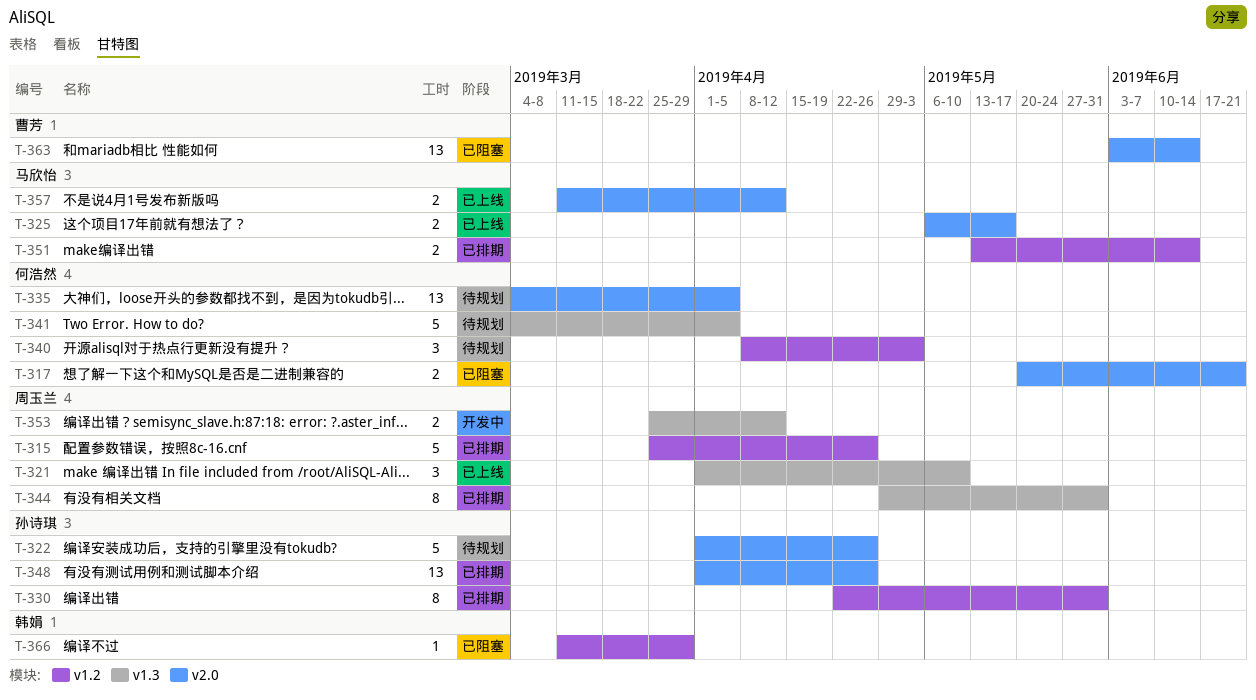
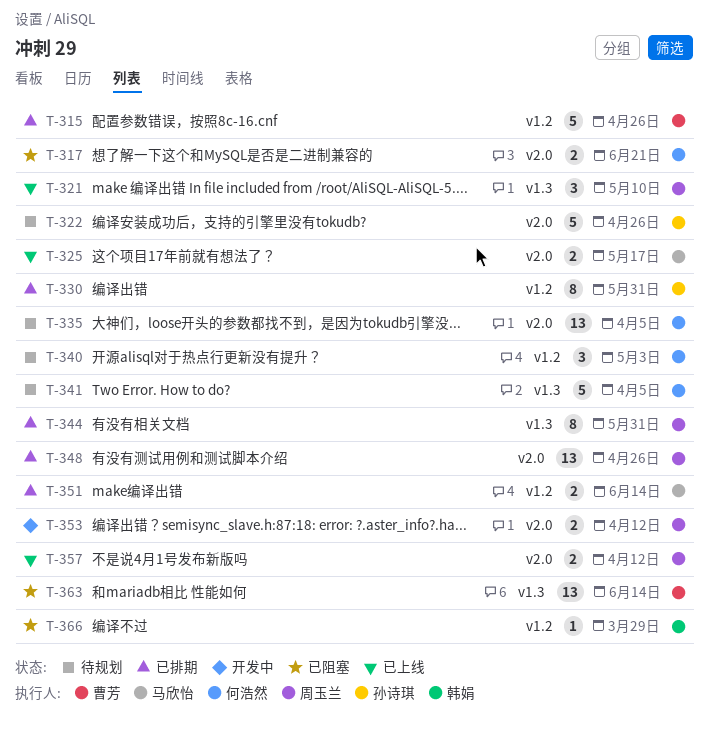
T-315, owner: 周玉兰 -> 曹芳
T-348, owner: 孙诗琪 -> 周玉兰
T-353, label: v1.3 -> v2.0
T-357, owner: 马欣怡 -> 周玉兰
T-363, label: v2.0 -> v1.3

